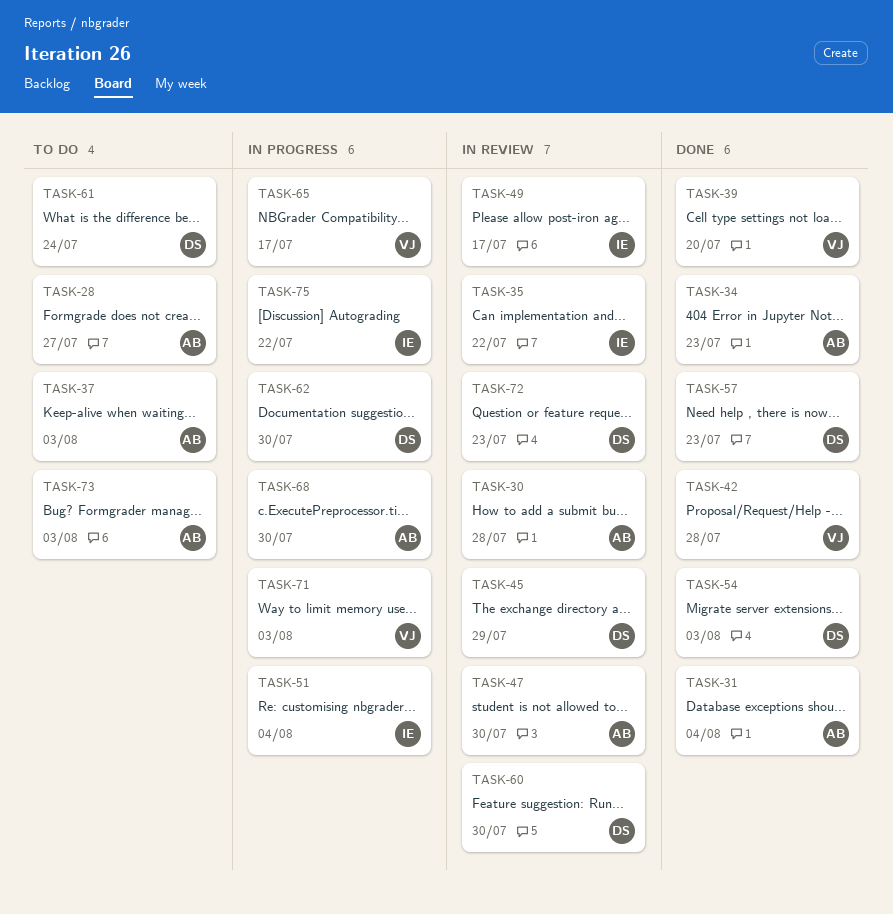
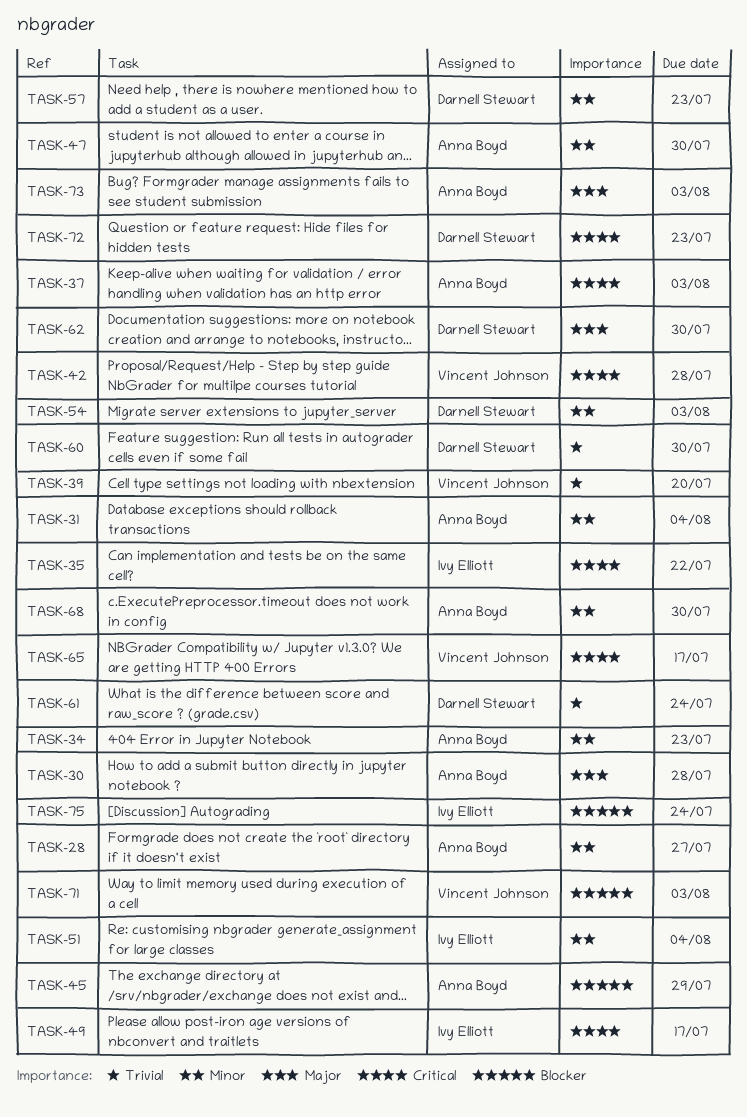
TASK-45, owner: Darnell Stewart -> Anna Boyd
TASK-75, due: Jul 22 -> Jul 24

